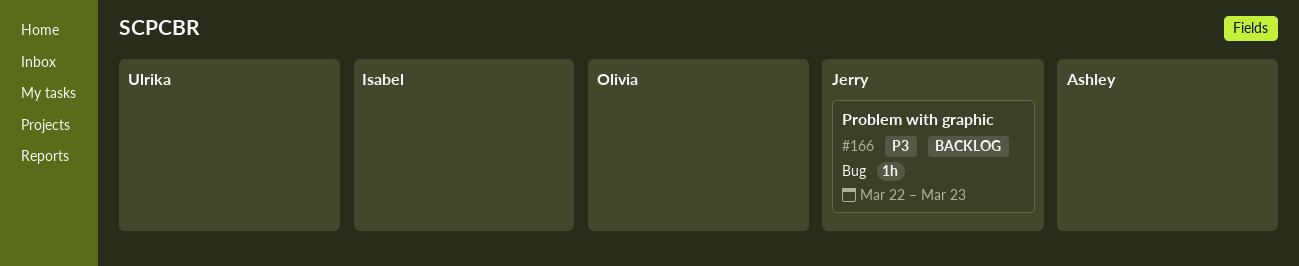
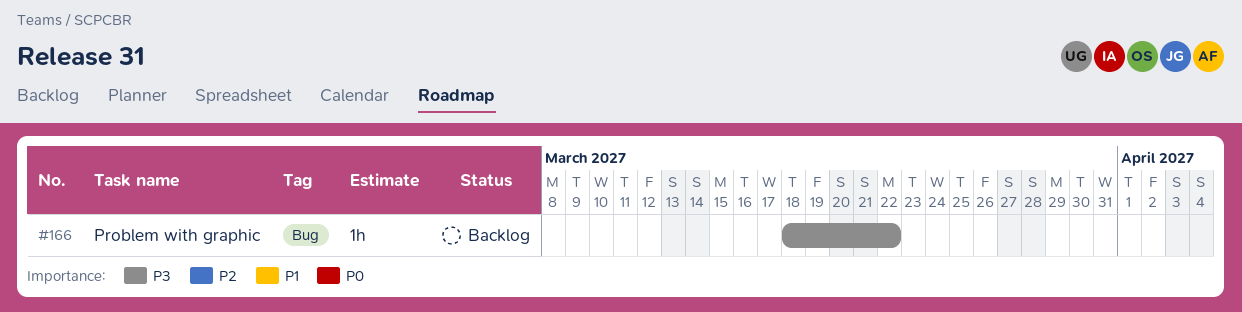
#166, start: Mar 22 -> Mar 18
#166, due: Mar 23 -> Mar 22

